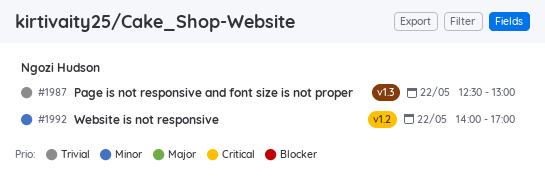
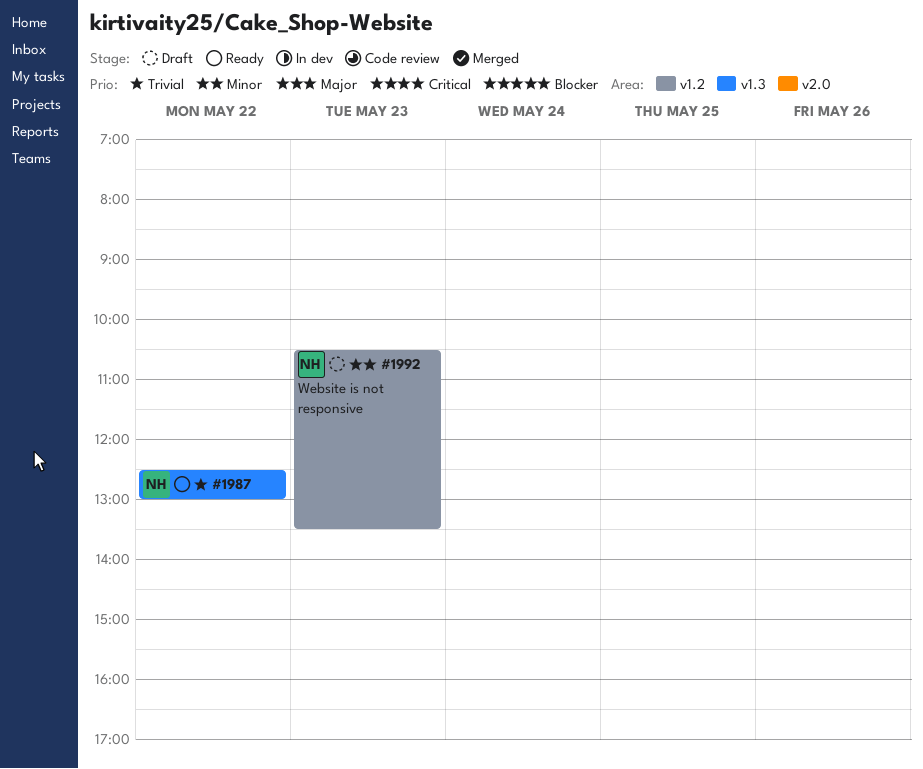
#1992, day: May 22 -> May 23
#1992, begins: 14:00 -> 10:30
#1992, ends: 17:00 -> 13:30

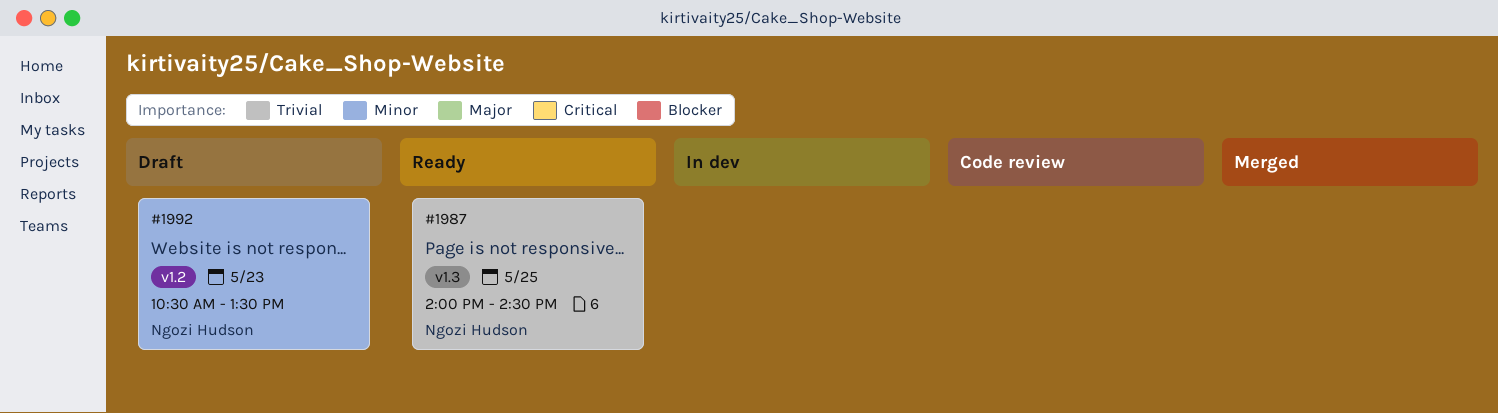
#1987, day: May 22 -> May 25
#1987, begins: 12:30 -> 14:00
#1987, ends: 13:00 -> 14:30

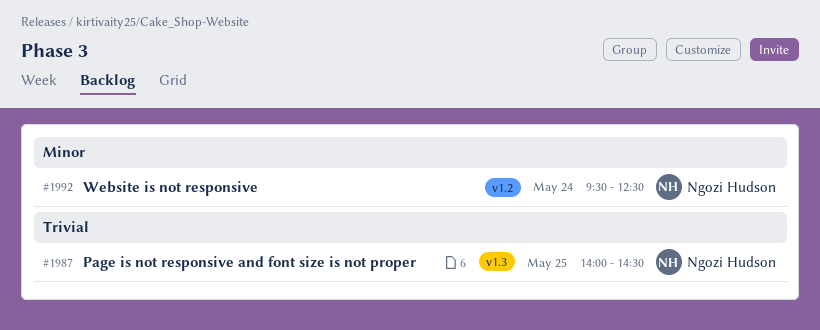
#1992, day: May 23 -> May 24
#1992, begins: 10:30 -> 09:30
#1992, ends: 13:30 -> 12:30

